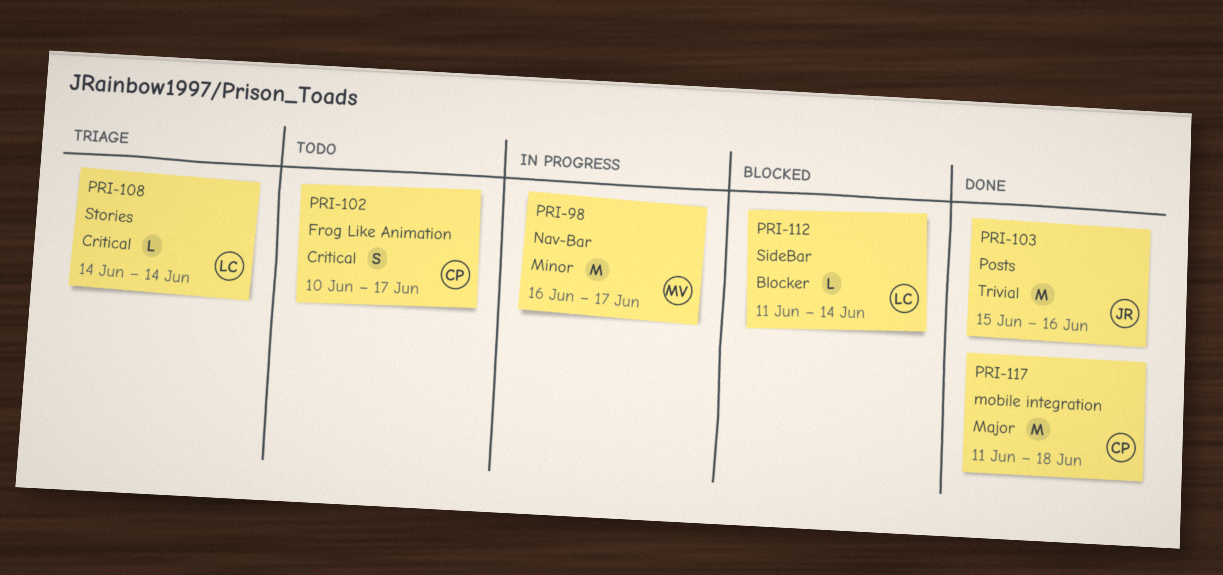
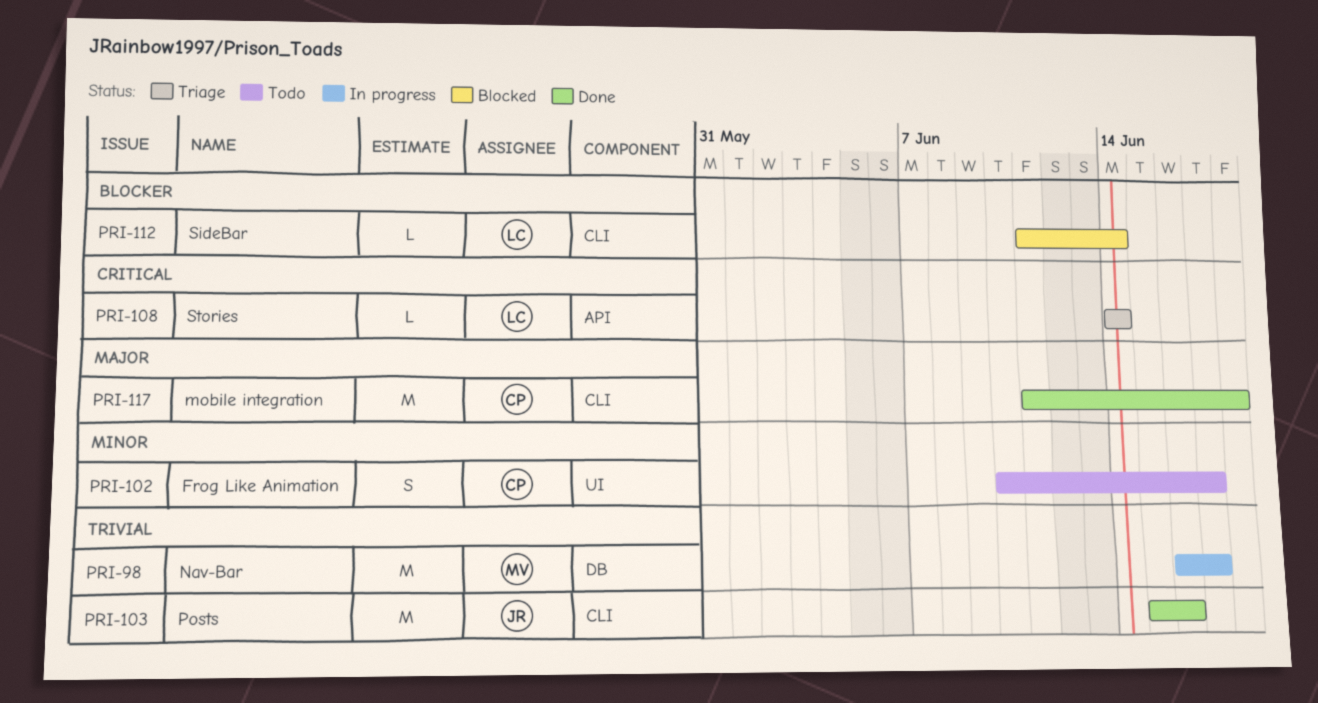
PRI-98, priority: Minor -> Trivial
PRI-102, priority: Critical -> Minor

